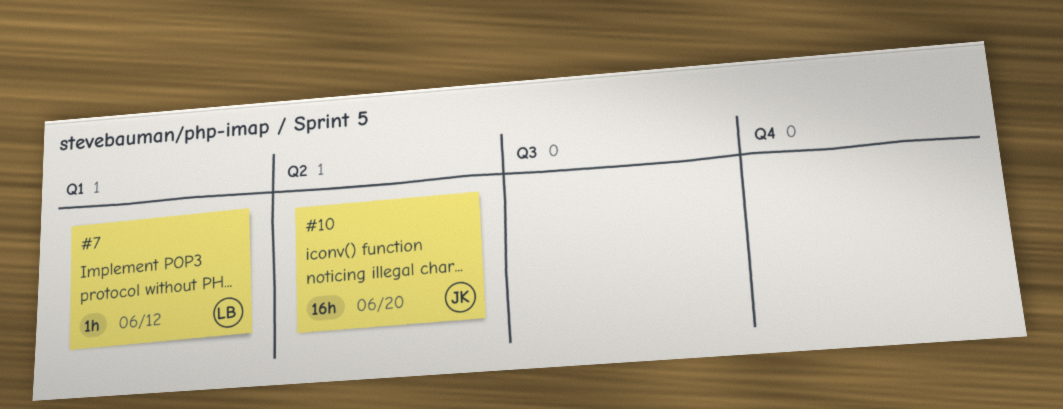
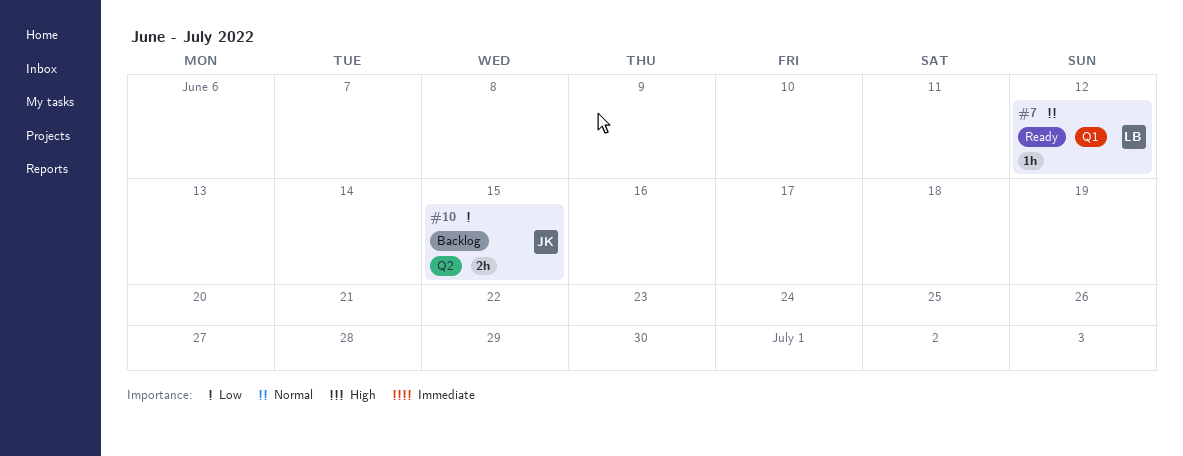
#10, estimate: 16h -> 2h
#10, due: Jun 20 -> Jun 15

